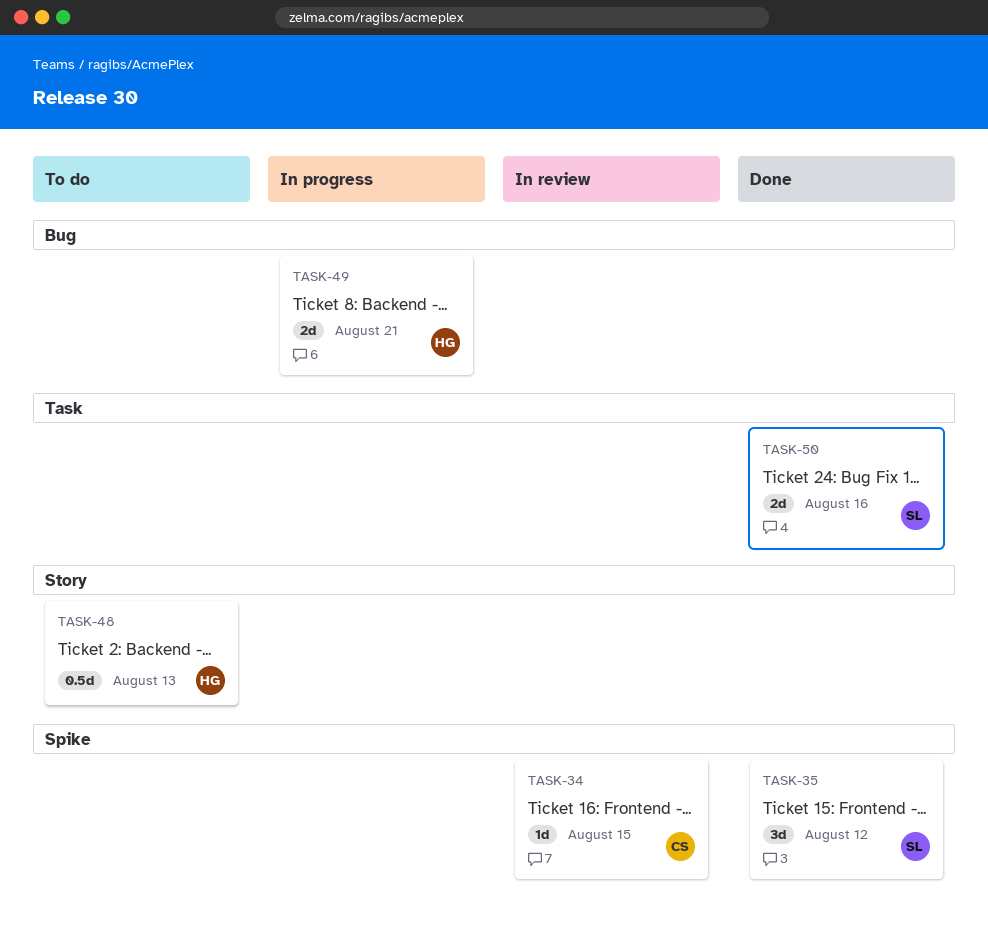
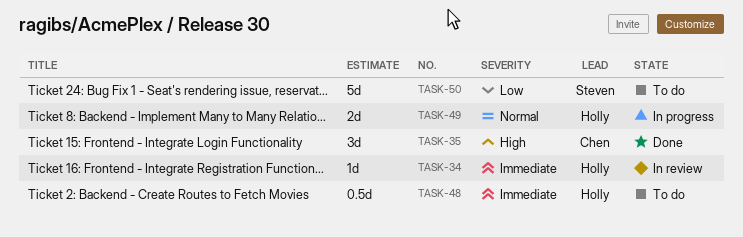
TASK-34, owner: Chen -> Holly
TASK-35, owner: Steven -> Chen
TASK-50, status: Done -> To do
TASK-50, estimate: 2d -> 5d

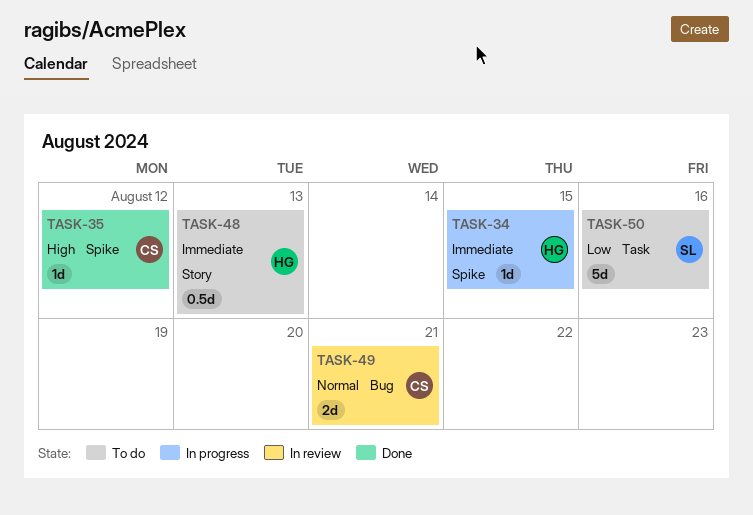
TASK-34, status: In review -> In progress
TASK-35, estimate: 3d -> 1d
TASK-49, status: In progress -> In review
TASK-49, owner: Holly -> Chen

